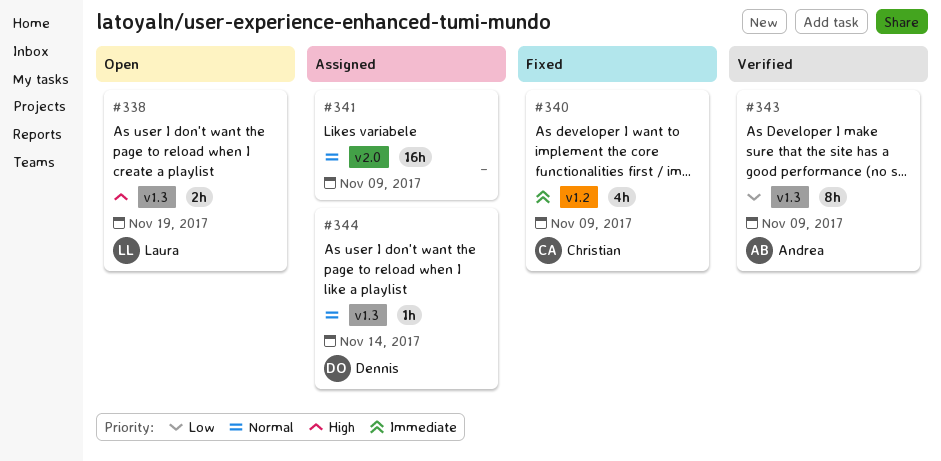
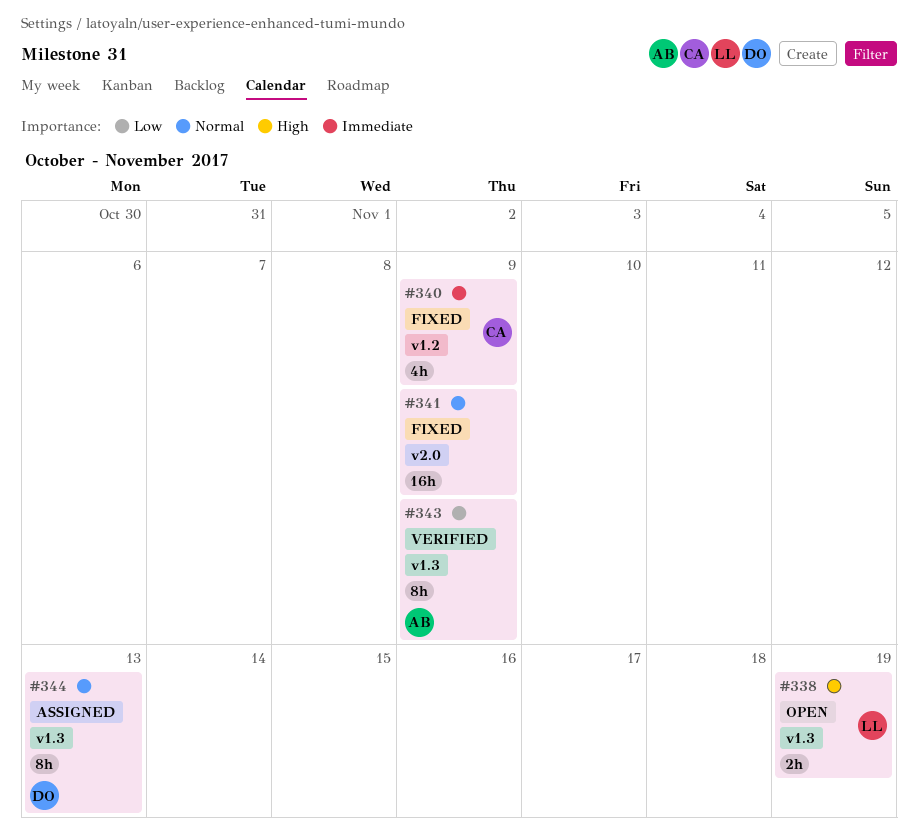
#341, status: Assigned -> Fixed
#344, estimate: 1h -> 8h
#344, due: Nov 14 -> Nov 13

